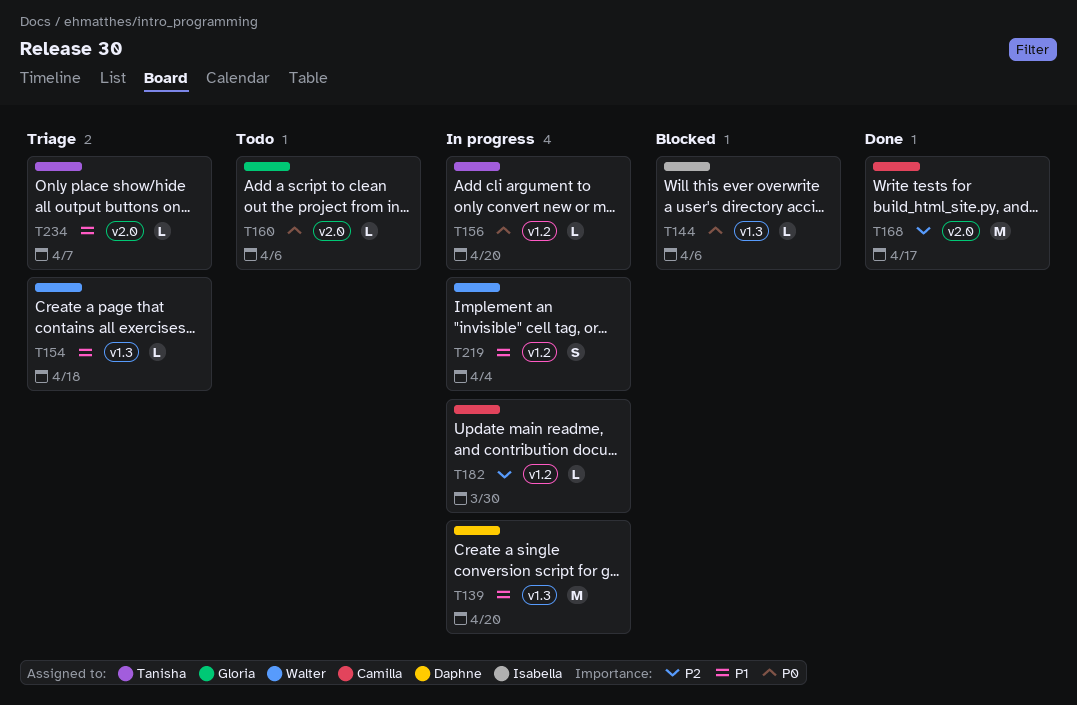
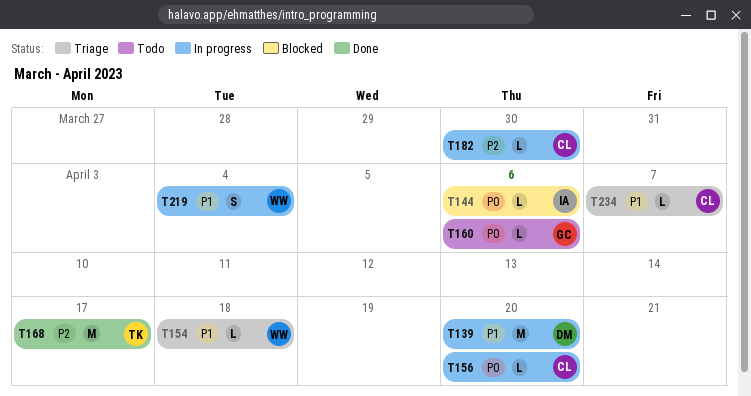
T156, owner: Tanisha -> Camilla
T168, owner: Camilla -> Tanisha
T234, owner: Tanisha -> Camilla

